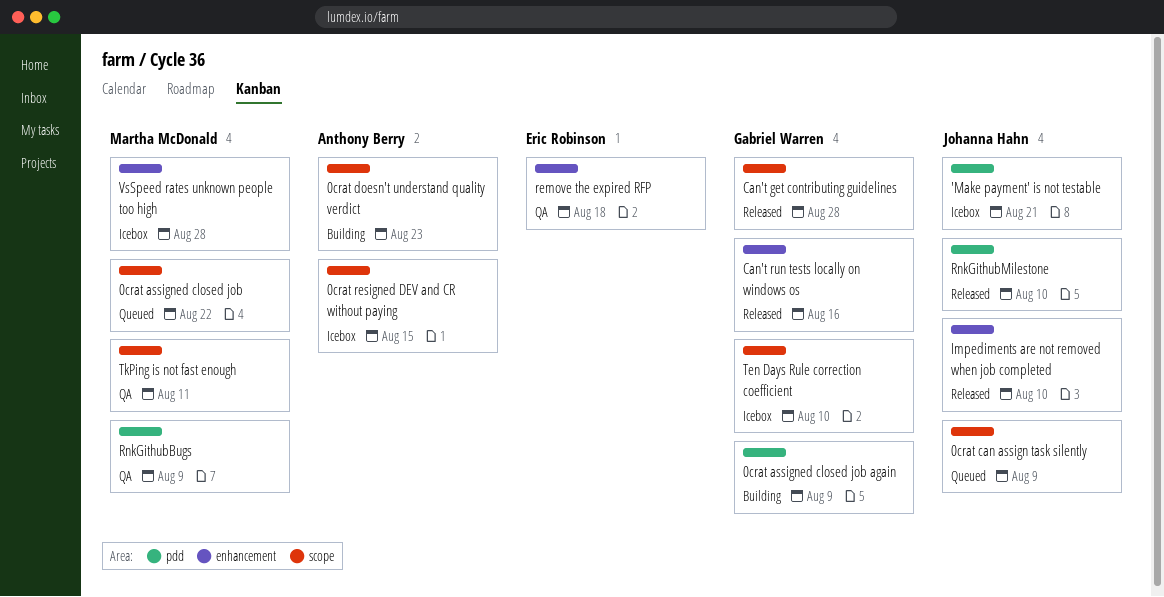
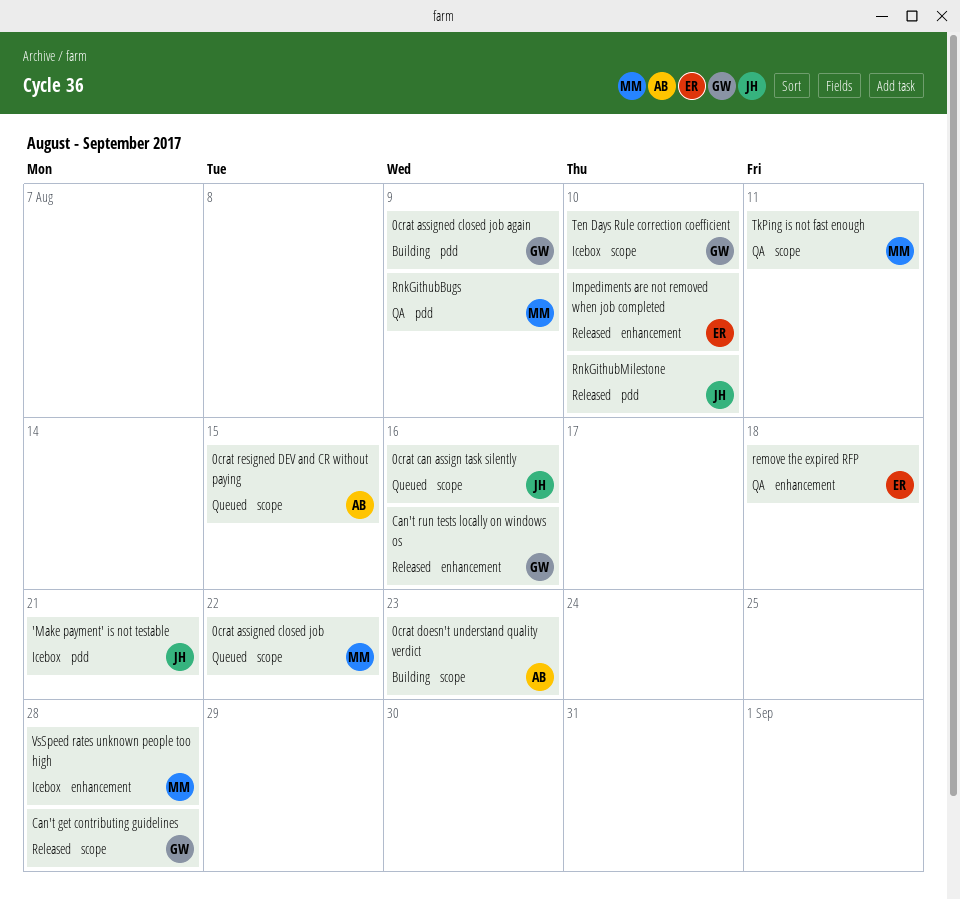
0crat can assign task silently, due: Aug 9 -> Aug 16
0crat resigned DEV and CR without paying, status: Icebox -> Queued
Impediments are not removed when job completed, owner: Johanna Hahn -> Eric Robinson

